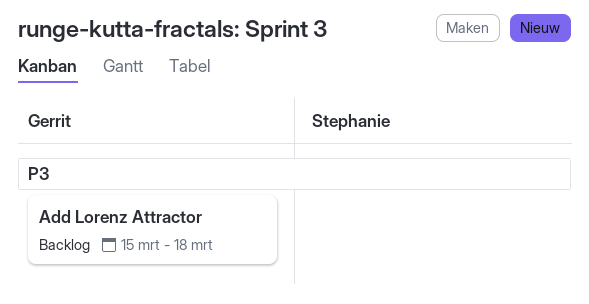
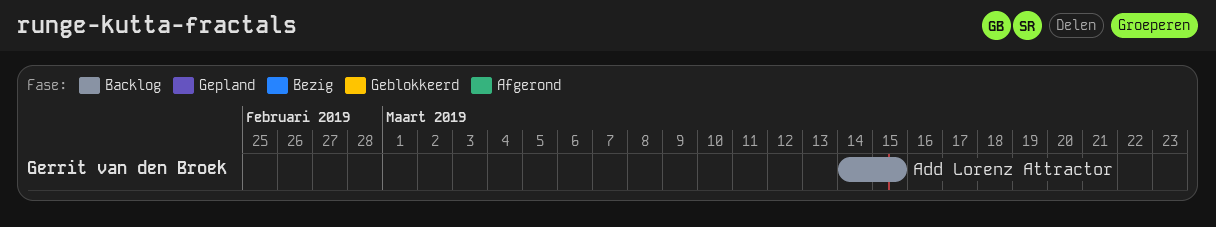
Add Lorenz Attractor, start: Mar 15 -> Mar 14
Add Lorenz Attractor, due: Mar 18 -> Mar 15

